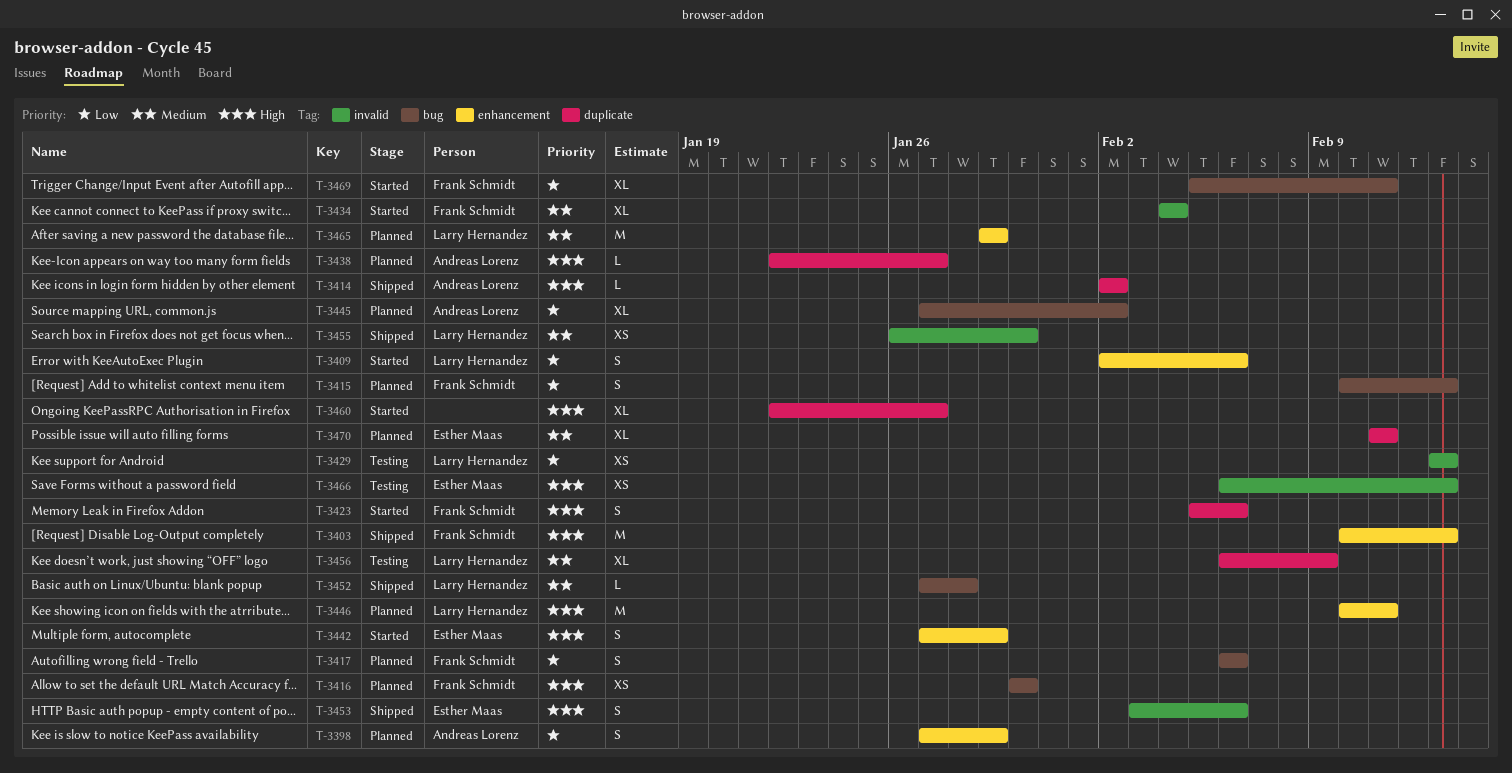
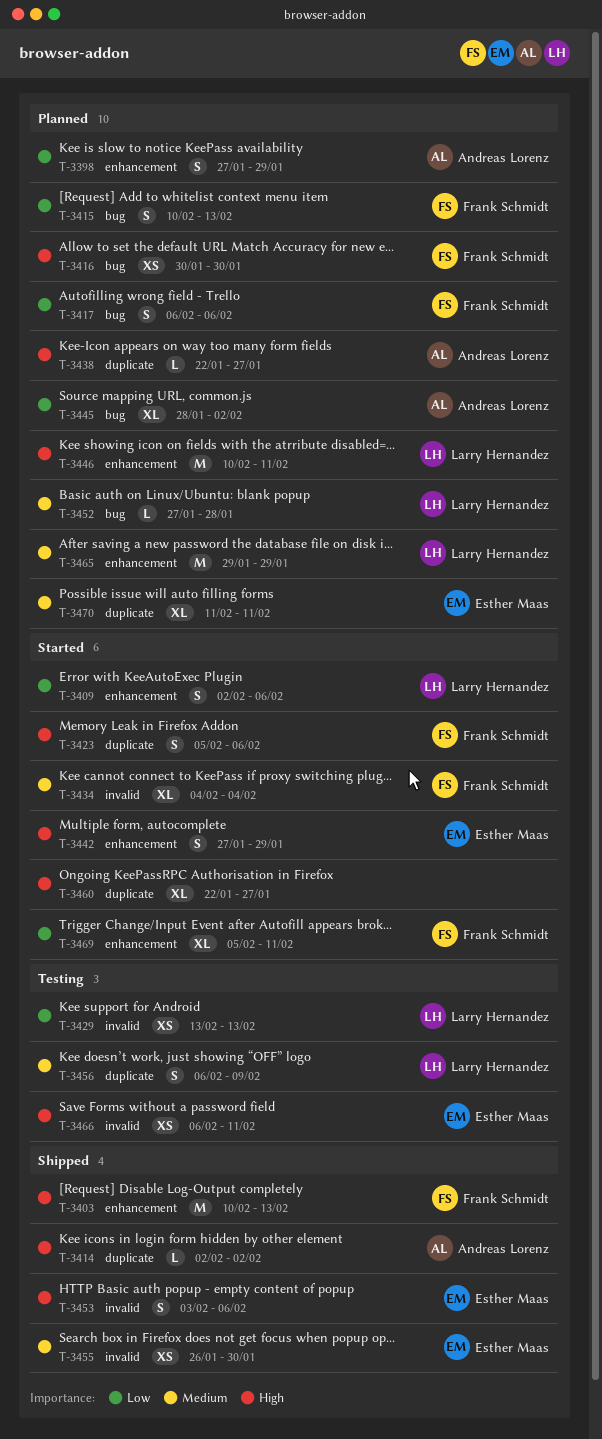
T-3445, start: Jan 27 -> Jan 28
T-3452, status: Shipped -> Planned
T-3455, owner: Larry Hernandez -> Esther Maas
T-3456, estimate: XL -> S
T-3466, due: Feb 13 -> Feb 11
T-3469, label: bug -> enhancement

